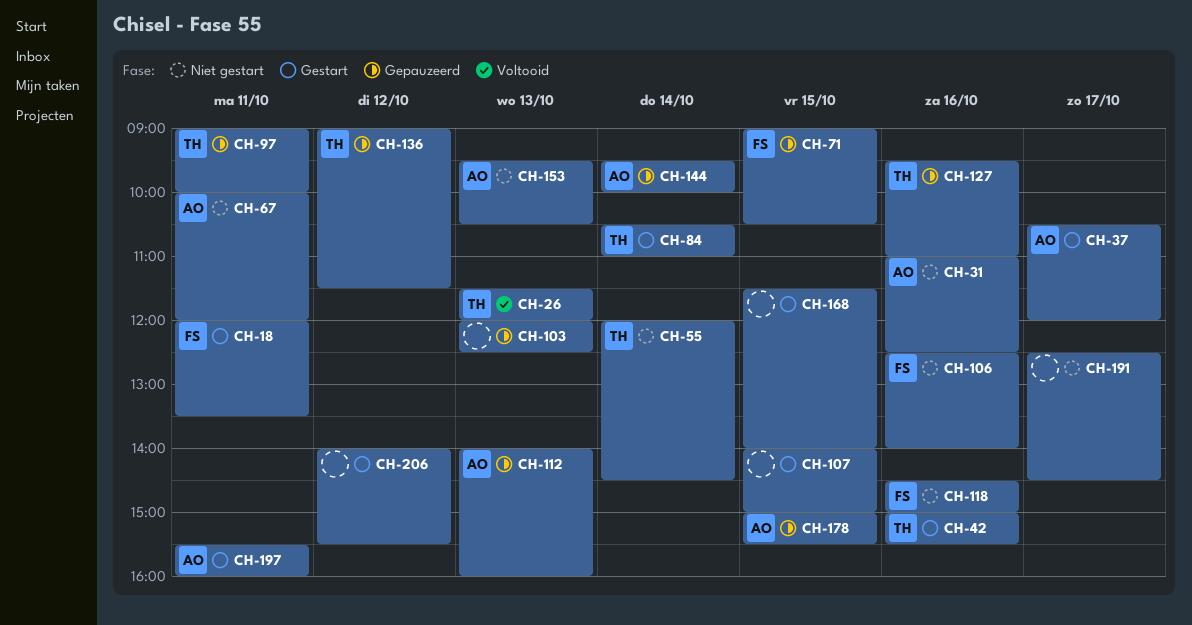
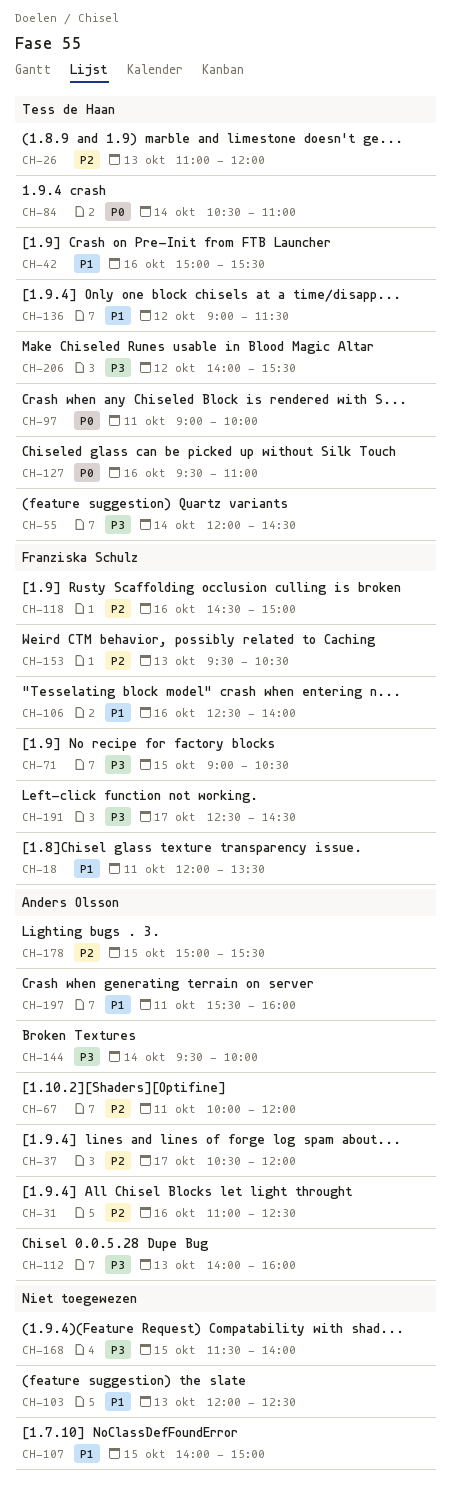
CH-26, begins: 11:30 -> 11:00
CH-153, owner: Anders Olsson -> Franziska Schulz
CH-191, owner: none -> Franziska Schulz
CH-206, owner: none -> Tess de Haan

